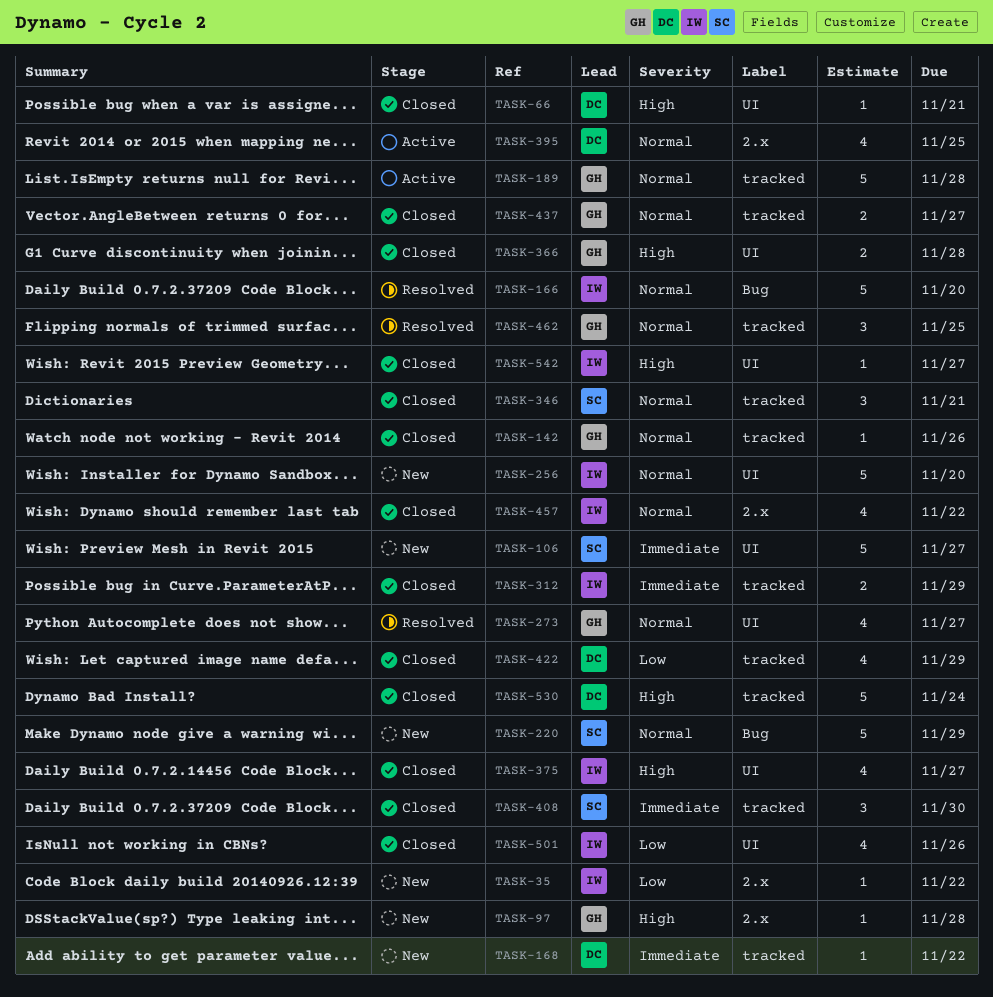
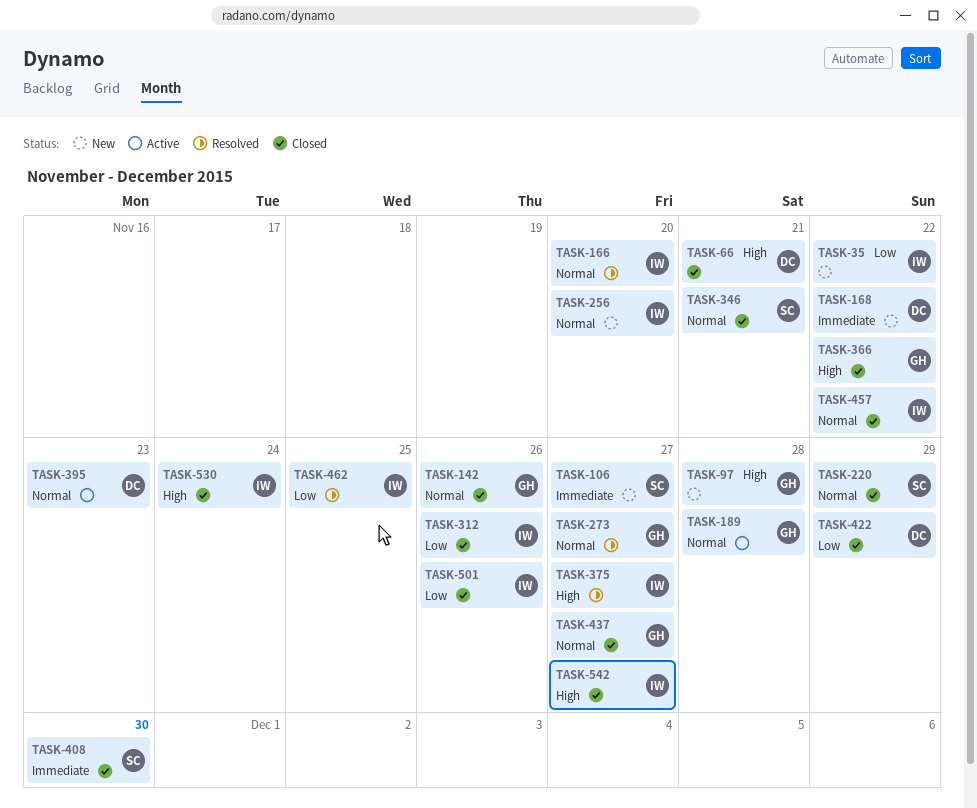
TASK-220, status: New -> Closed
TASK-312, priority: Immediate -> Low
TASK-312, due: Nov 29 -> Nov 26
TASK-366, due: Nov 28 -> Nov 22
TASK-375, status: Closed -> Resolved
TASK-395, due: Nov 25 -> Nov 23
TASK-462, owner: GH -> IW
TASK-462, priority: Normal -> Low
TASK-530, owner: DC -> IW

